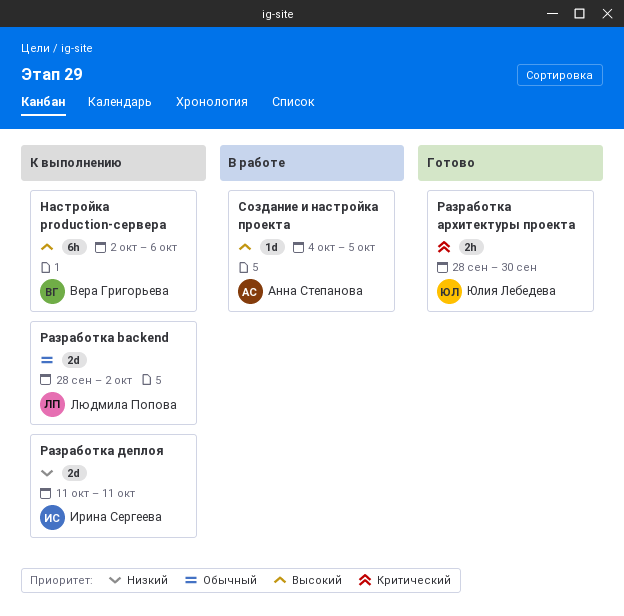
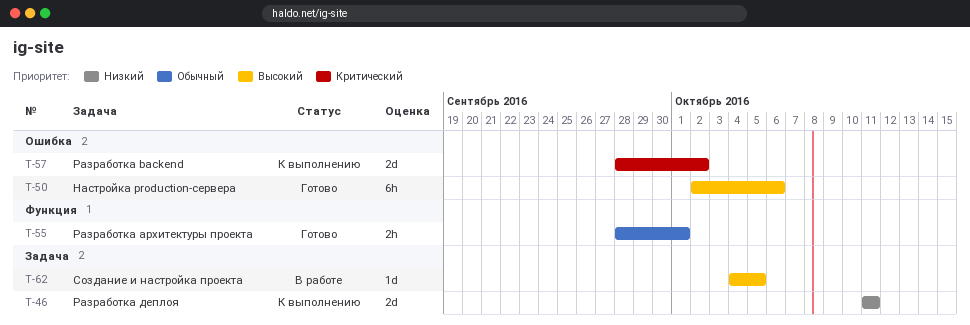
Настройка production-сервера, status: К выполнению -> Готово
Разработка backend, priority: Обычный -> Критический
Разработка архитектуры проекта, priority: Критический -> Обычный
Разработка архитектуры проекта, due: Sep 30 -> Oct 1

